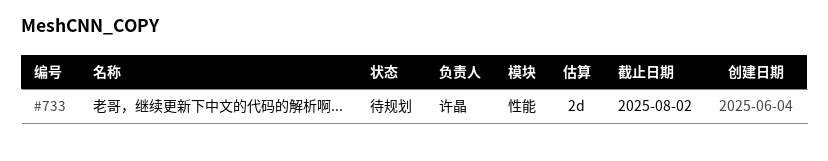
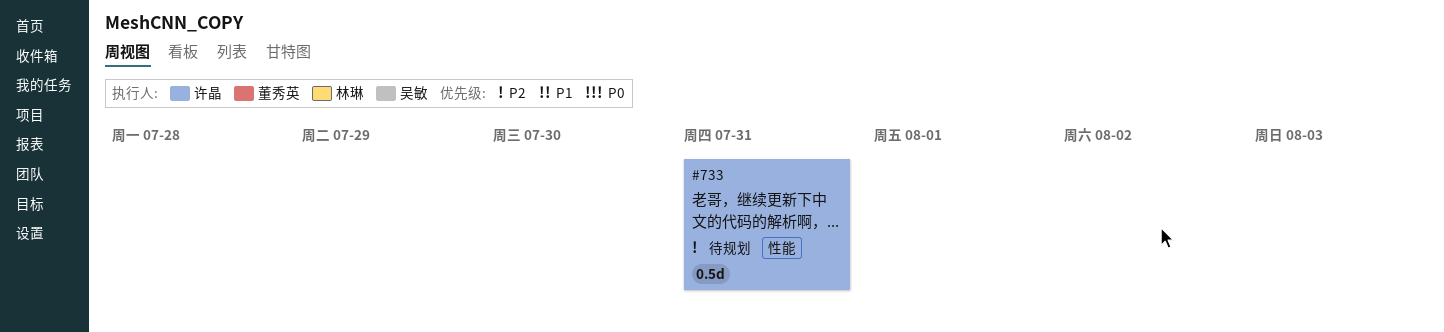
#733, estimate: 2d -> 0.5d
#733, due: Aug 2 -> Jul 31

